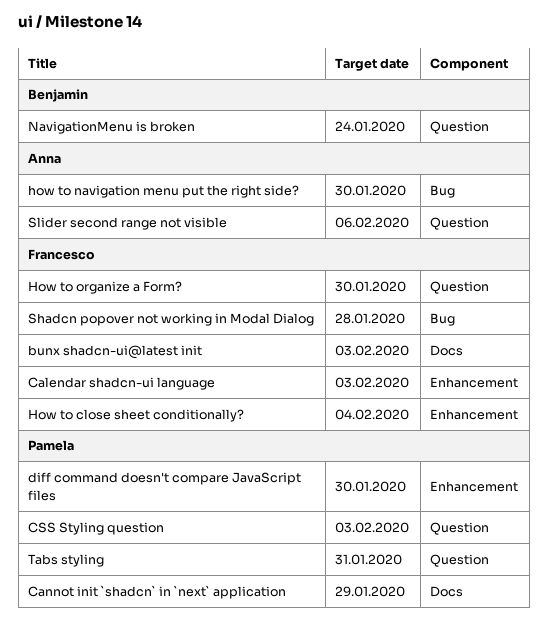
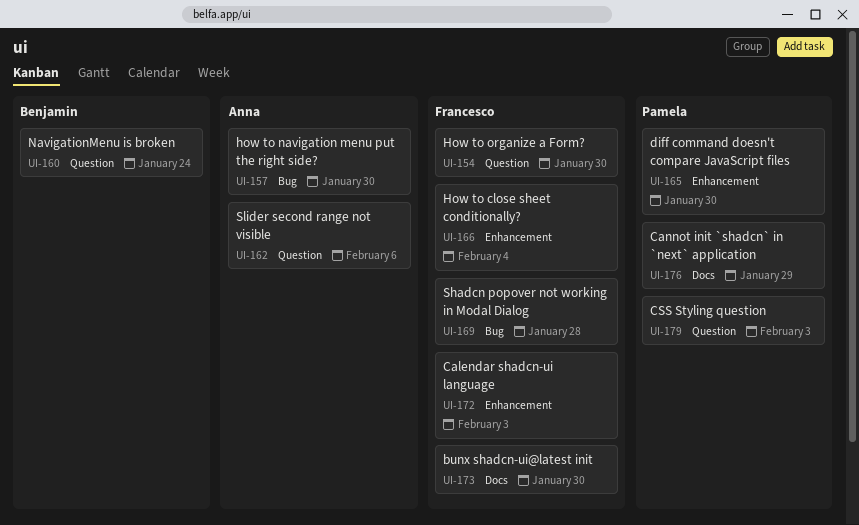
bunx shadcn-ui@latest init, due: Feb 3 -> Jan 30
Tabs styling: present -> none

